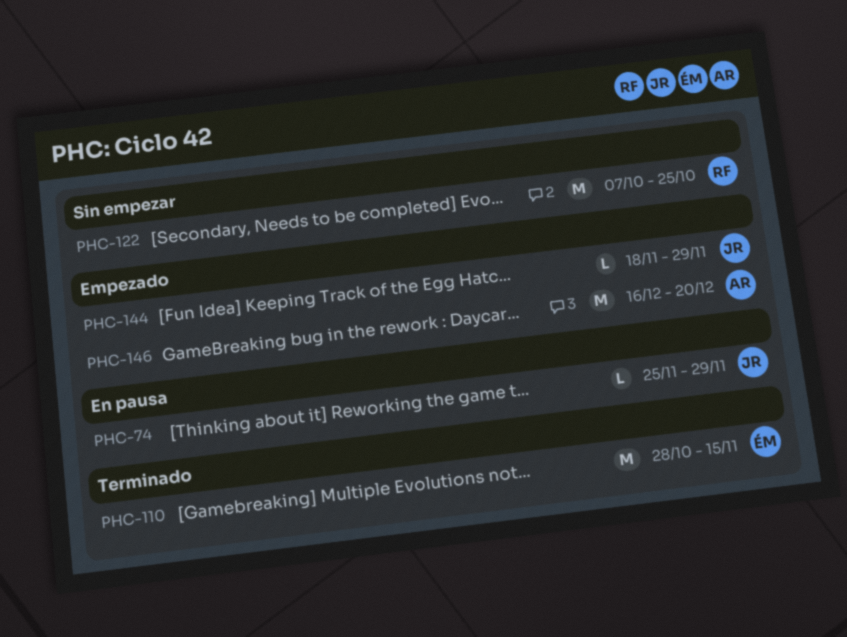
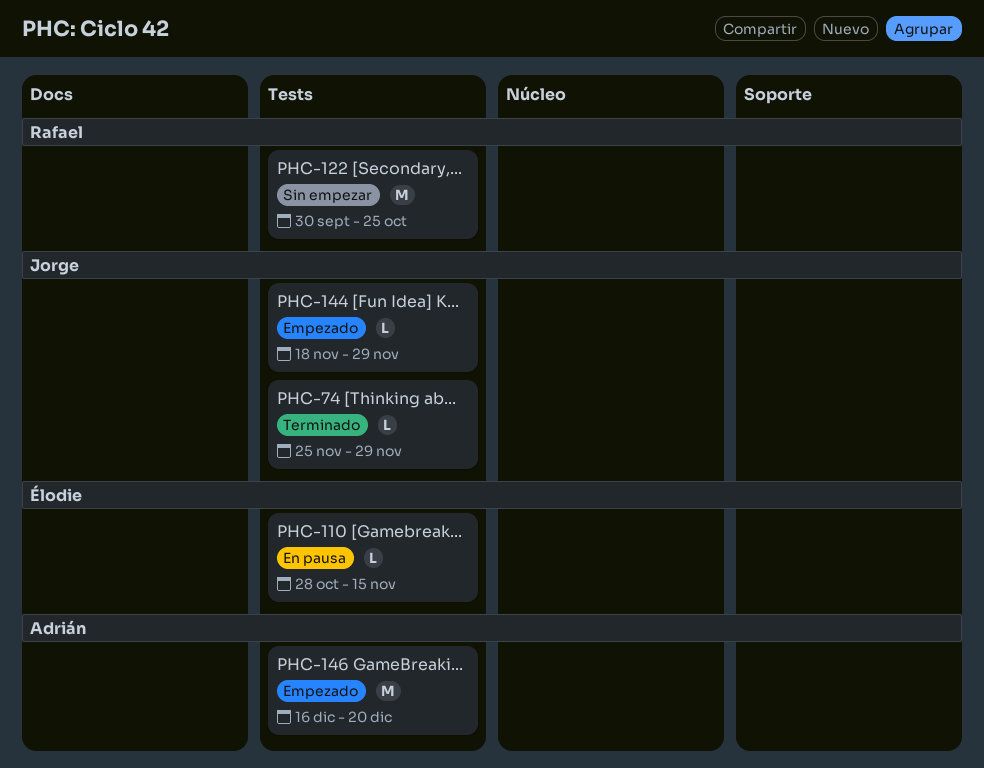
PHC-74, status: En pausa -> Terminado
PHC-110, status: Terminado -> En pausa
PHC-110, estimate: M -> L
PHC-122, start: Oct 7 -> Sep 30

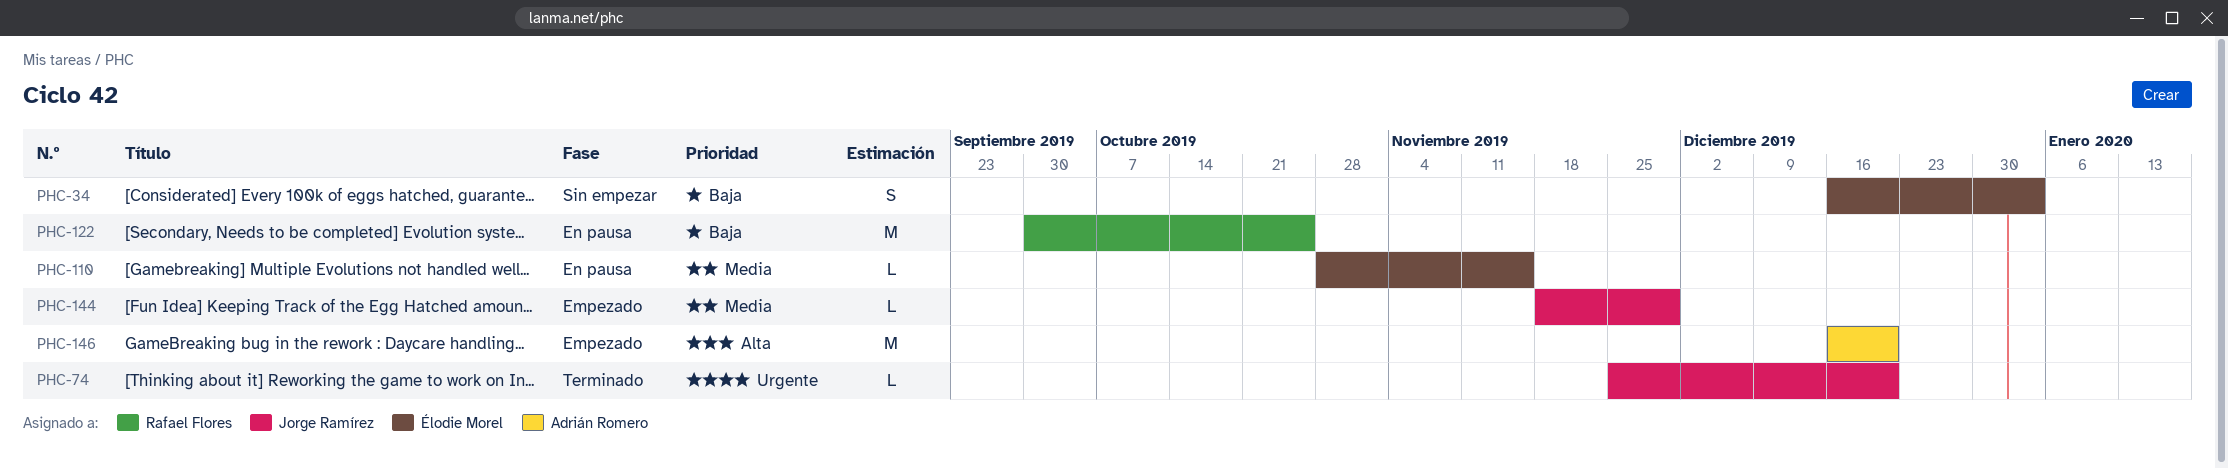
PHC-34: none -> present
PHC-74, due: Nov 29 -> Dec 20
PHC-122, status: Sin empezar -> En pausa

